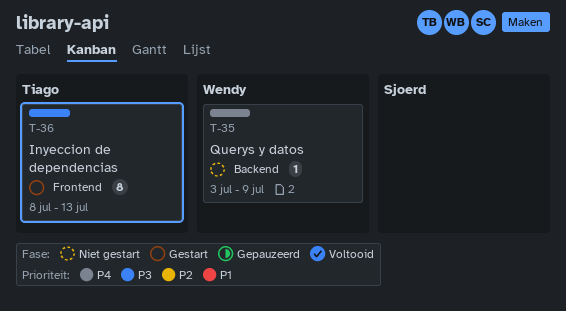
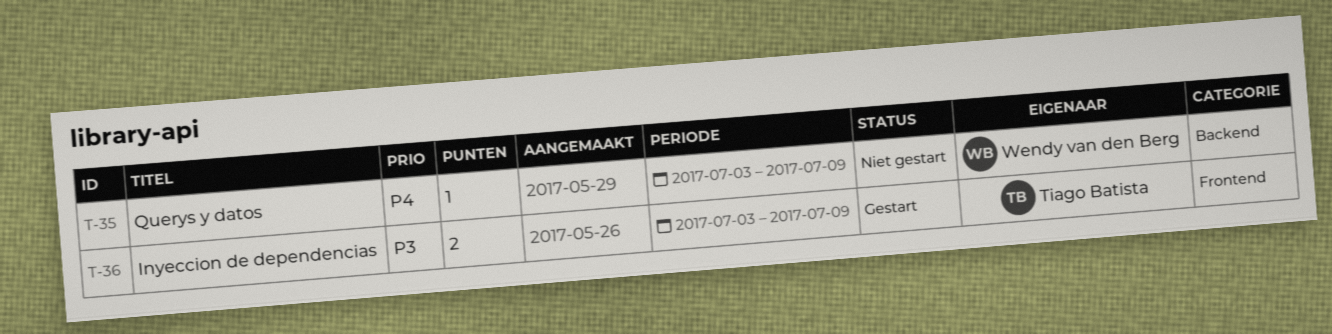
T-36, estimate: 8 -> 2
T-36, start: Jul 8 -> Jul 3
T-36, due: Jul 13 -> Jul 9

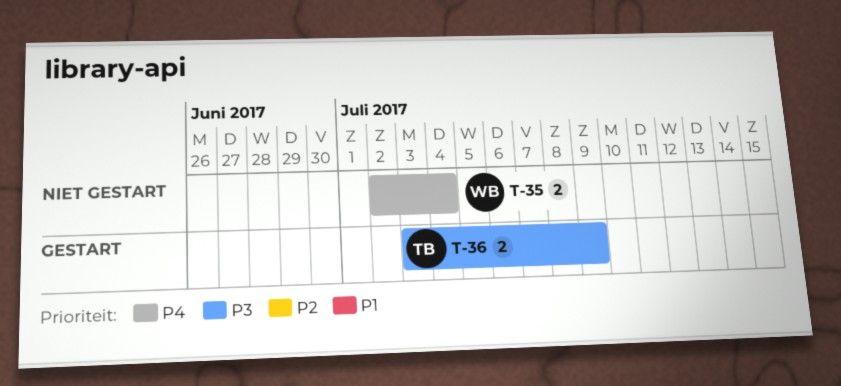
T-35, estimate: 1 -> 2
T-35, start: Jul 3 -> Jul 2
T-35, due: Jul 9 -> Jul 4

